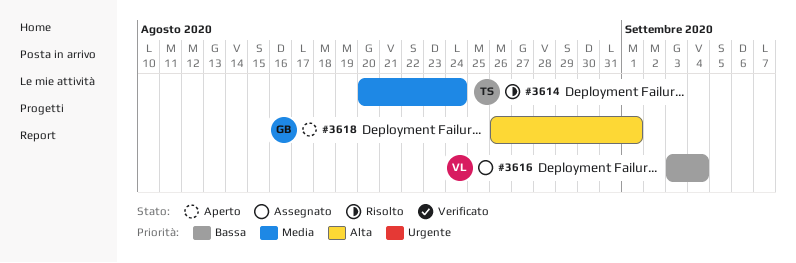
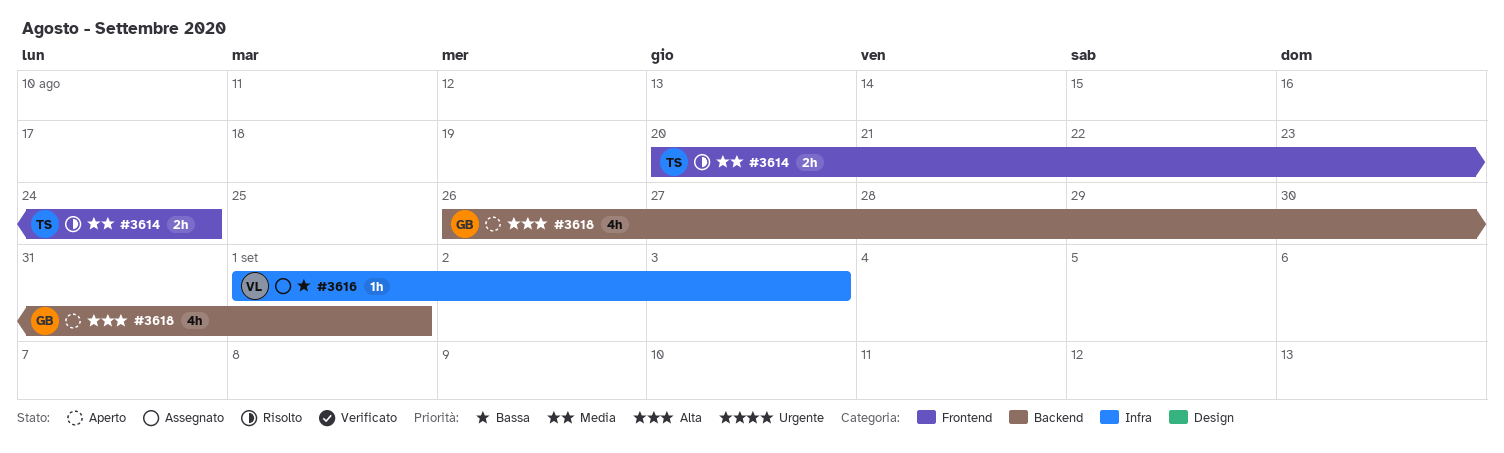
#3616, start: Sep 3 -> Sep 1
#3616, due: Sep 4 -> Sep 3

